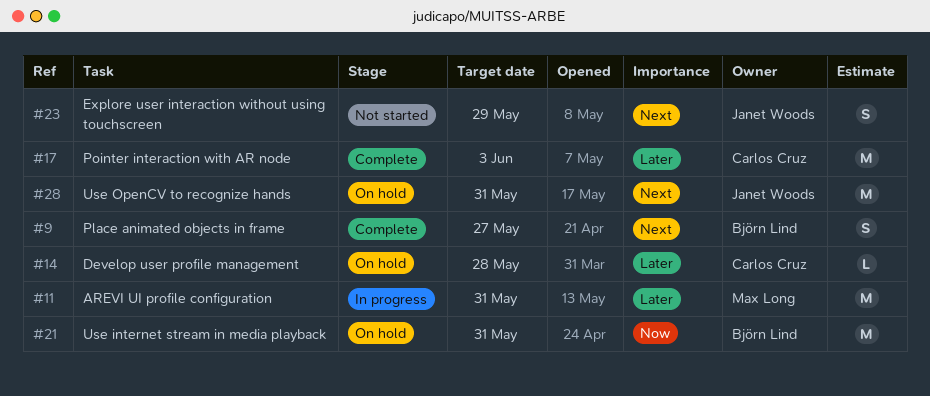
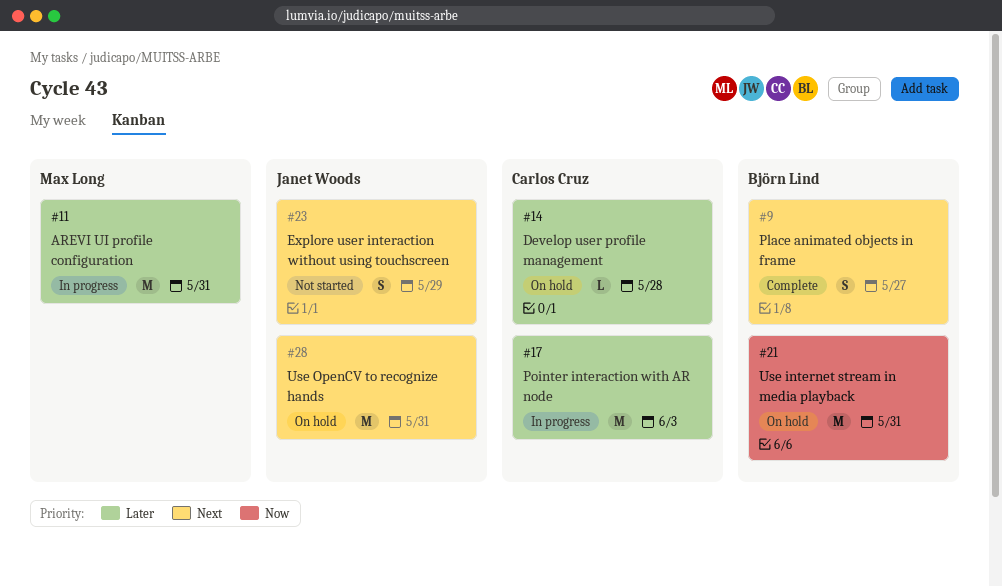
#17, status: Complete -> In progress

